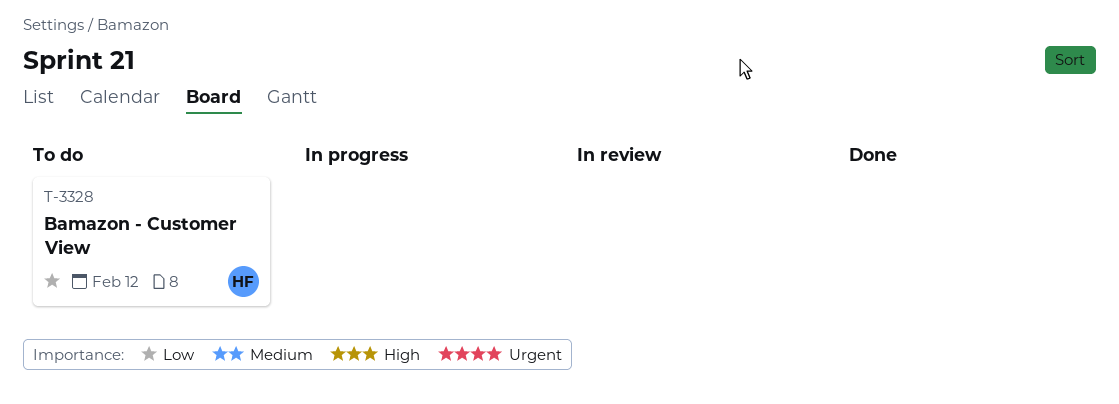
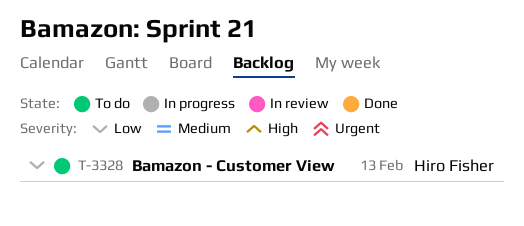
T-3328, due: Feb 12 -> Feb 13

